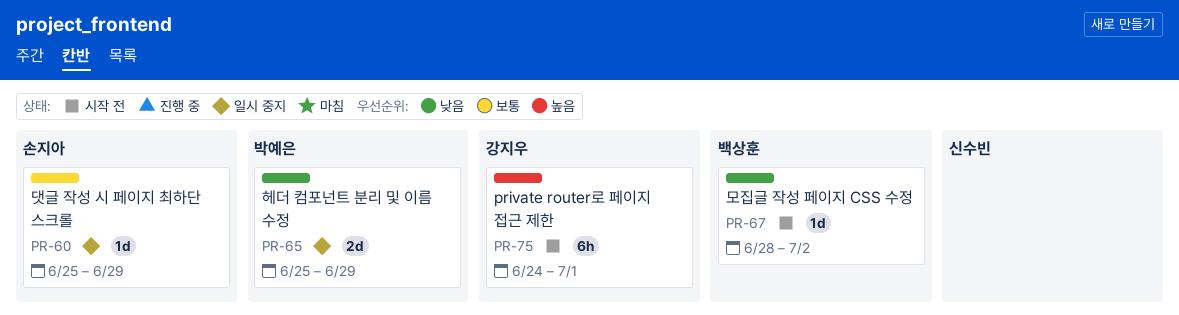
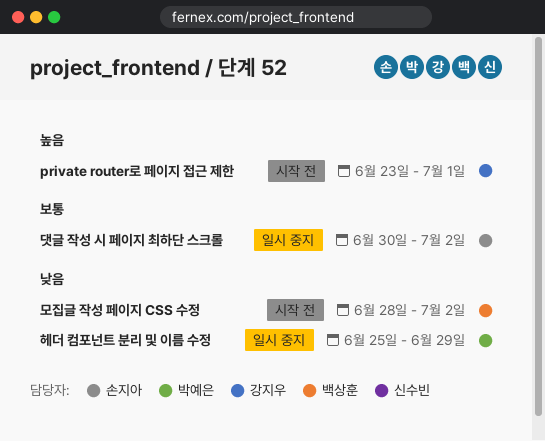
private router로 페이지 접근 제한, start: Jun 24 -> Jun 23
댓글 작성 시 페이지 최하단 스크롤, start: Jun 25 -> Jun 30
댓글 작성 시 페이지 최하단 스크롤, due: Jun 29 -> Jul 2

